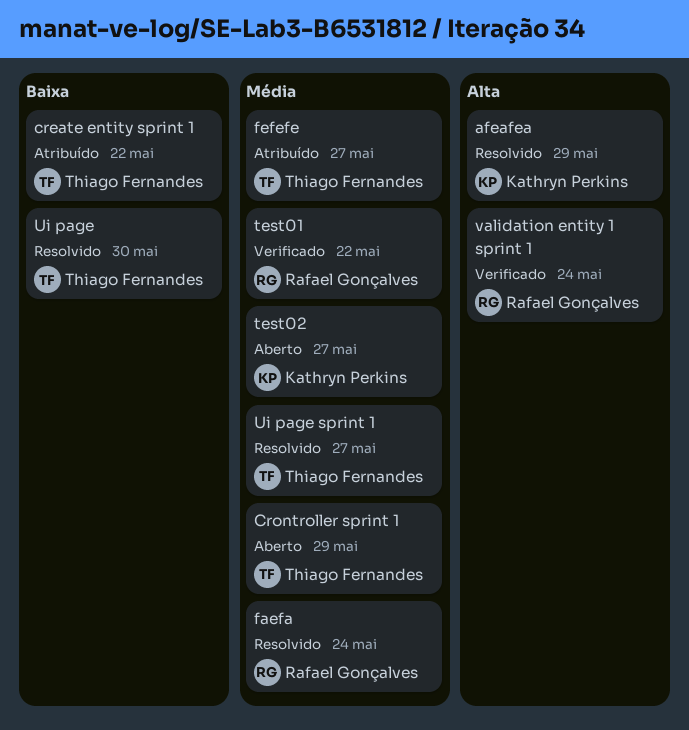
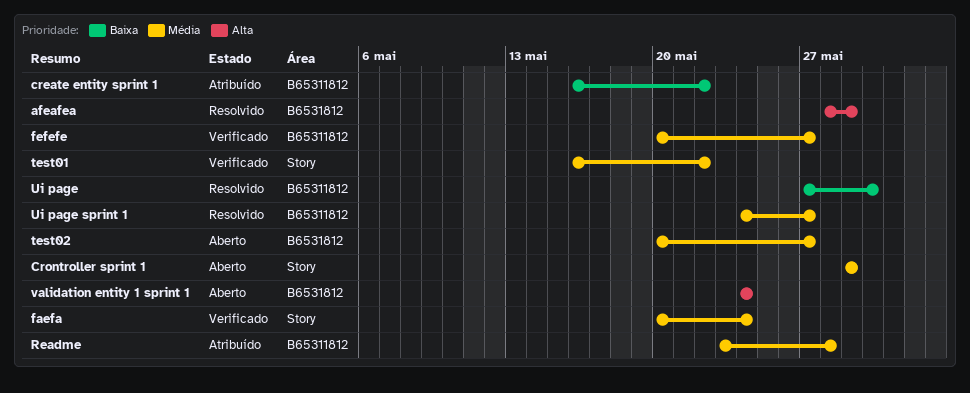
faefa, status: Resolvido -> Verificado
fefefe, status: Atribuído -> Verificado
Readme: none -> present
validation entity 1 sprint 1, status: Verificado -> Aberto

